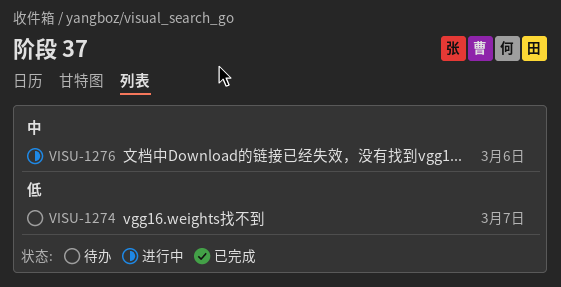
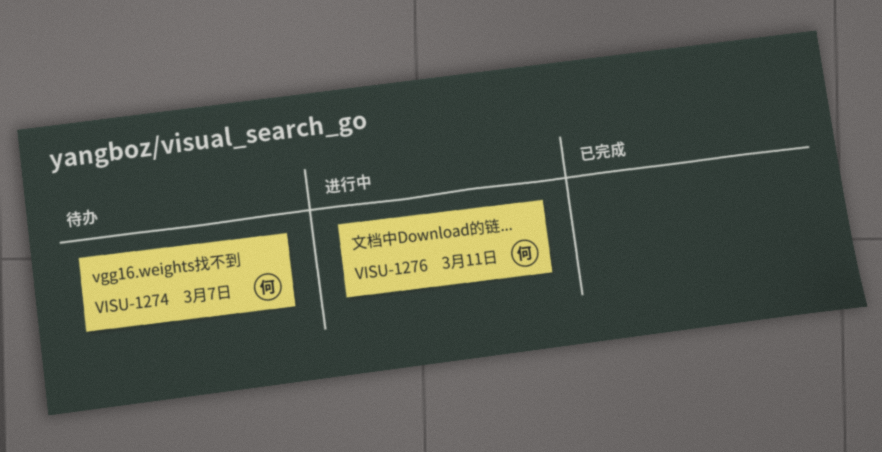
VISU-1276, due: Mar 6 -> Mar 11

